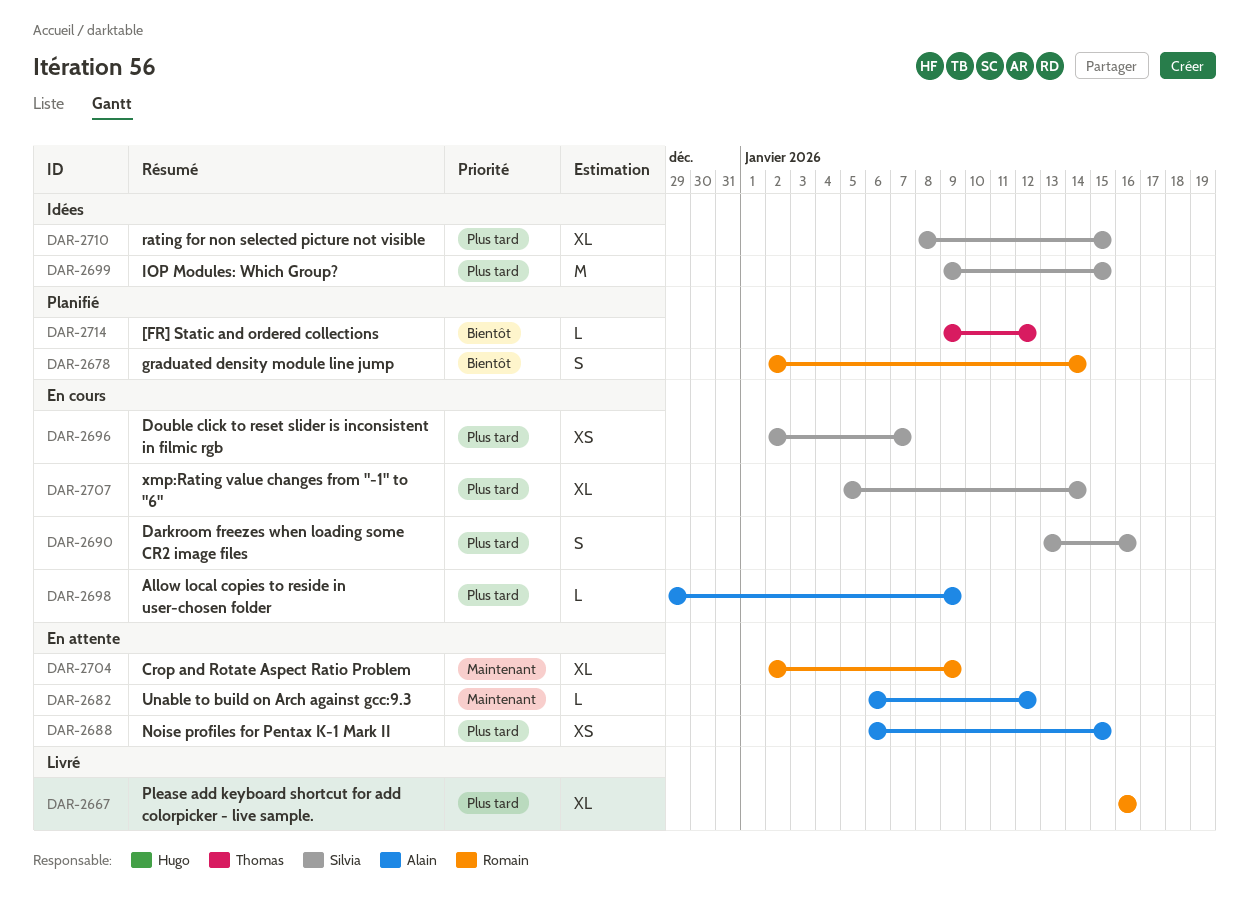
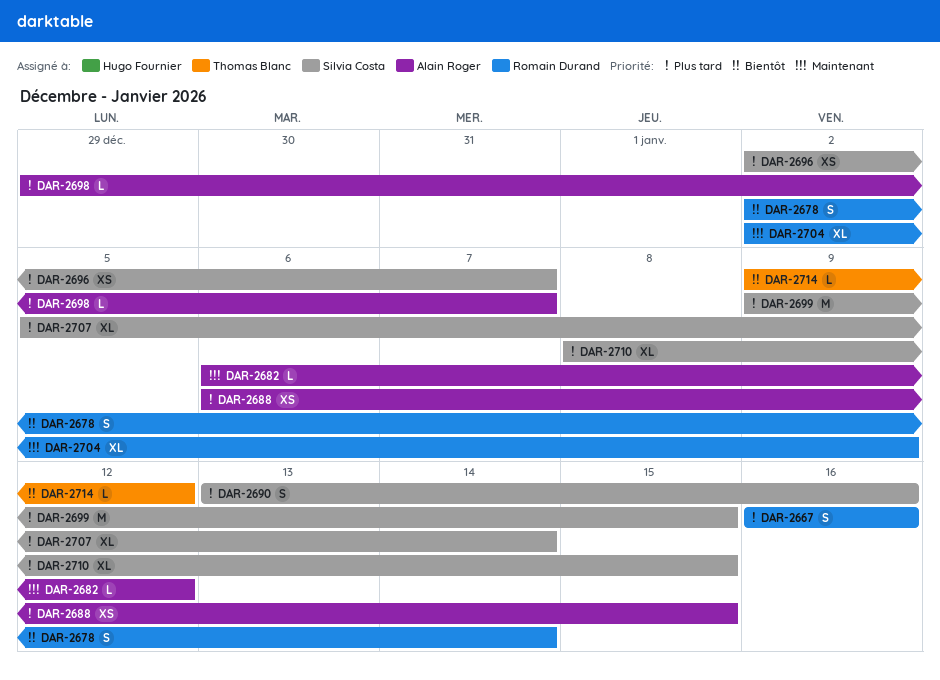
DAR-2667, estimate: XL -> S
DAR-2698, due: Jan 9 -> Jan 7

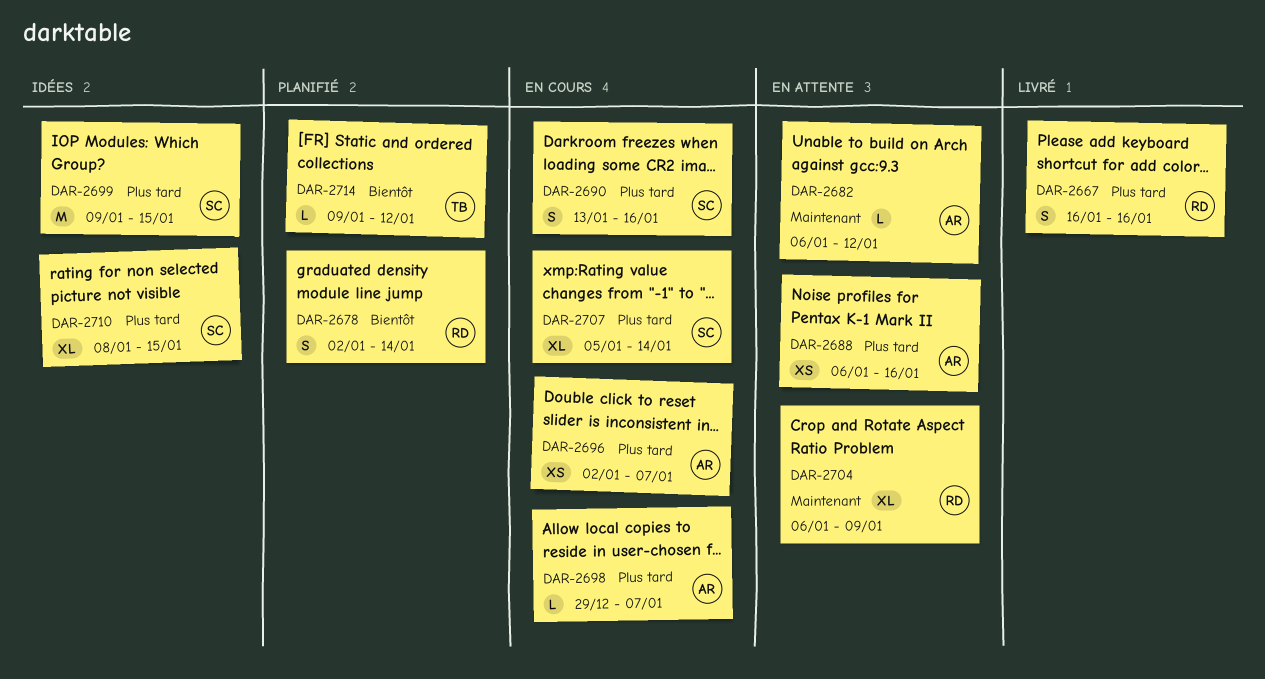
DAR-2688, due: Jan 15 -> Jan 16
DAR-2696, owner: Silvia Costa -> Alain Roger
DAR-2704, start: Jan 2 -> Jan 6

